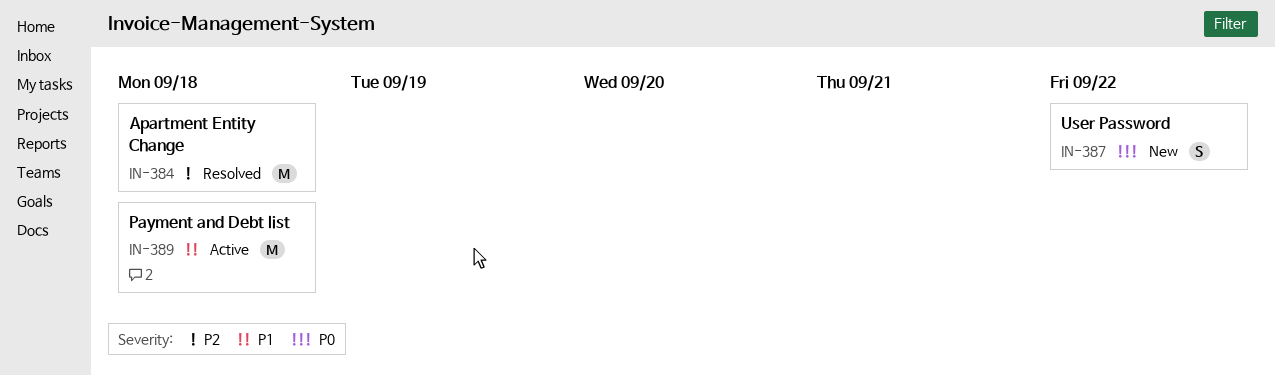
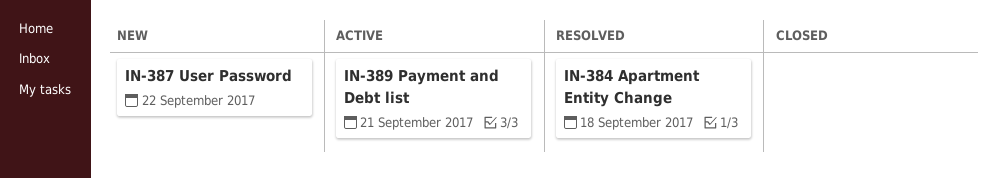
IN-389, due: Sep 18 -> Sep 21

